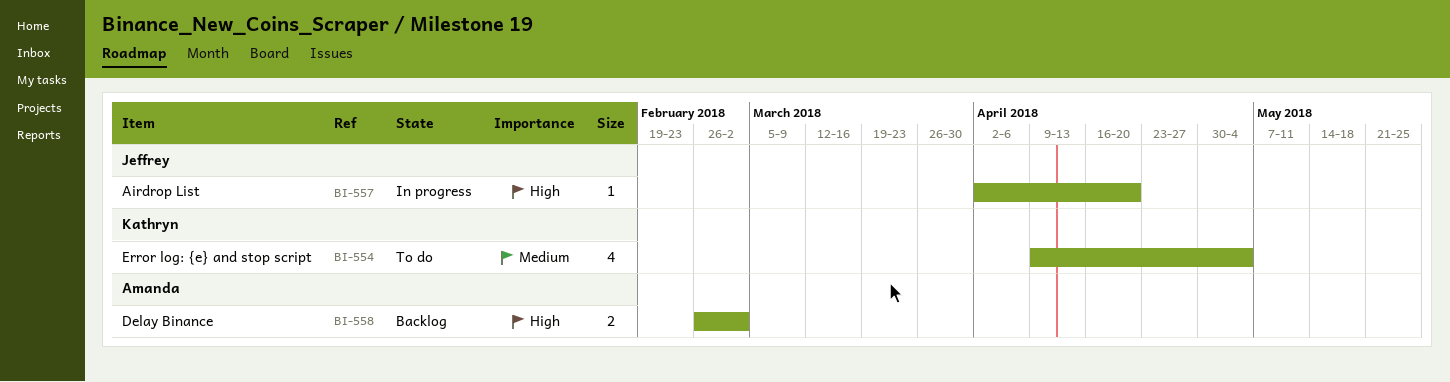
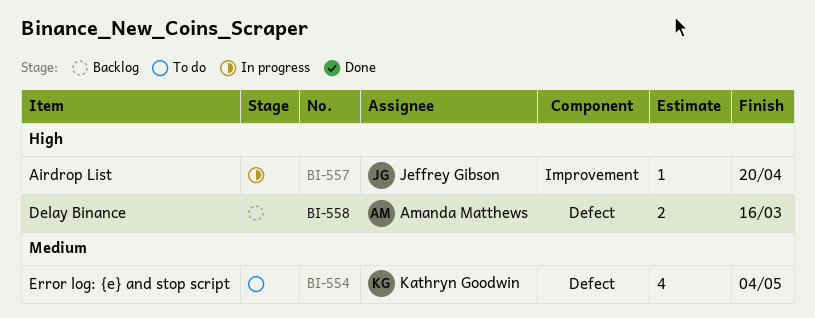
BI-558, due: Mar 2 -> Mar 16

